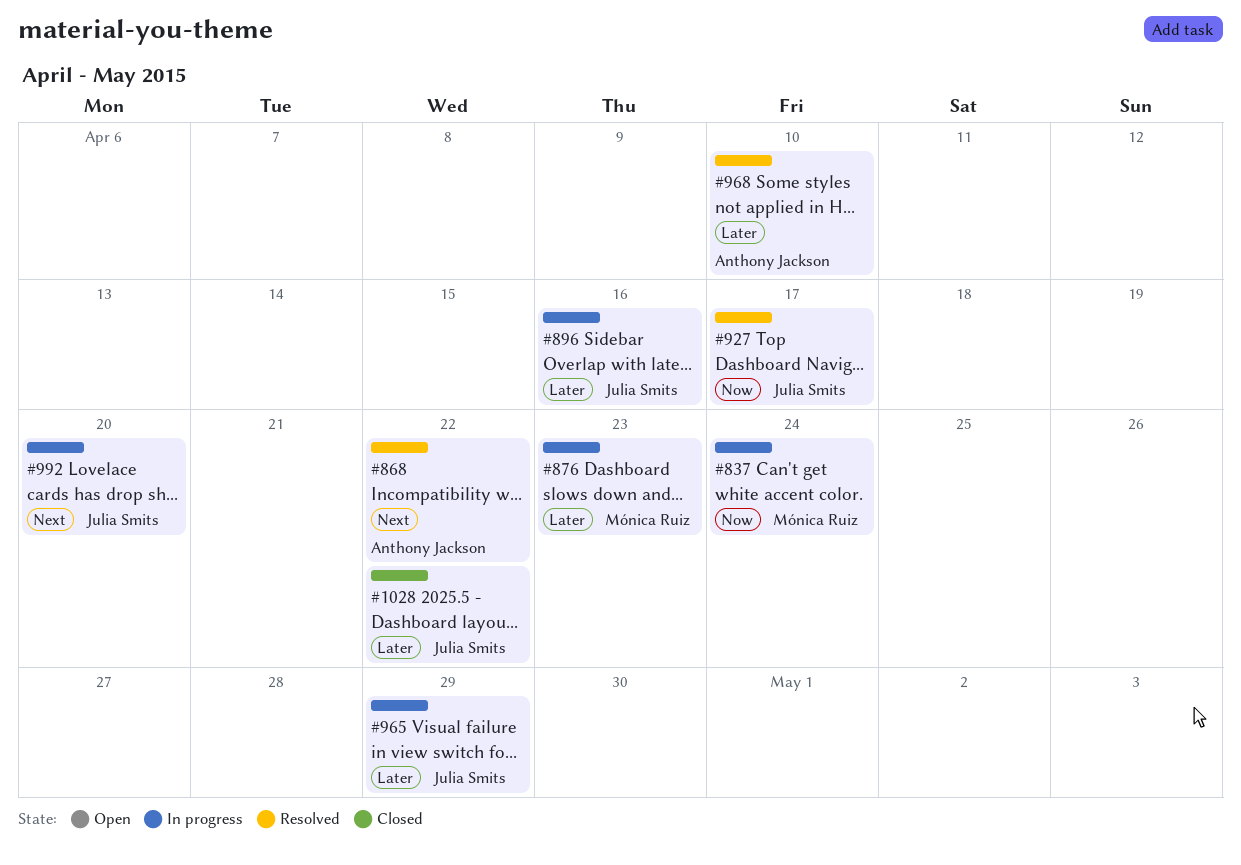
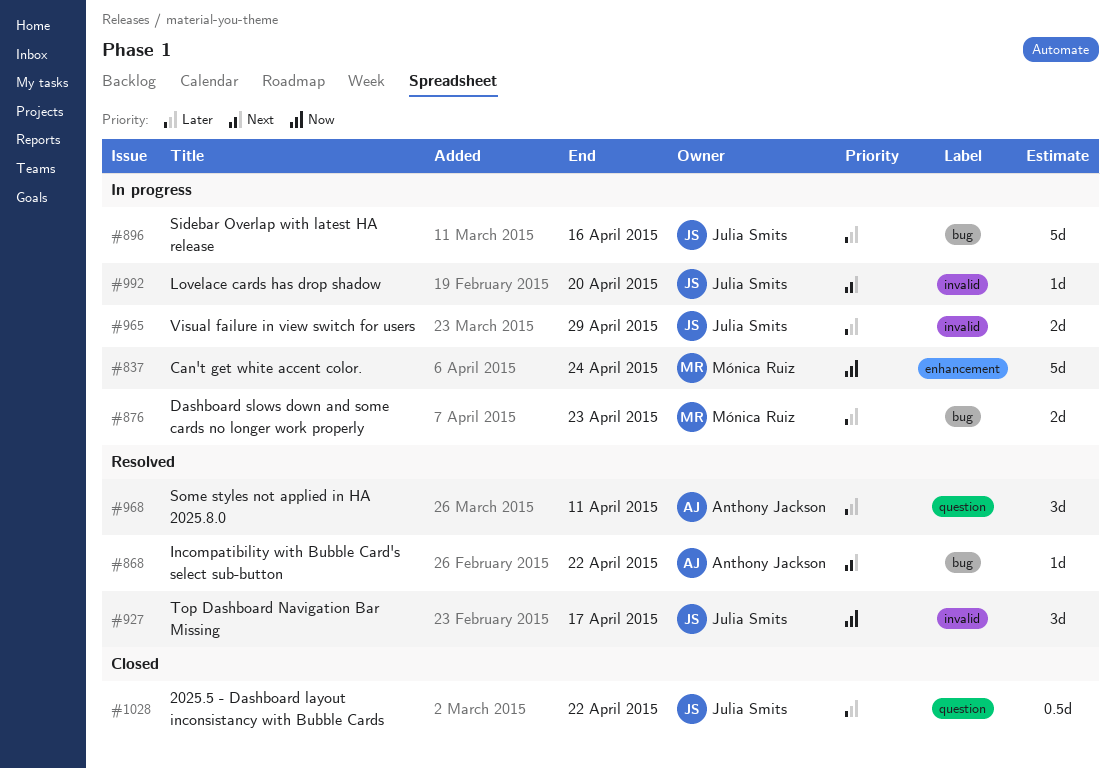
#968, due: Apr 10 -> Apr 11

